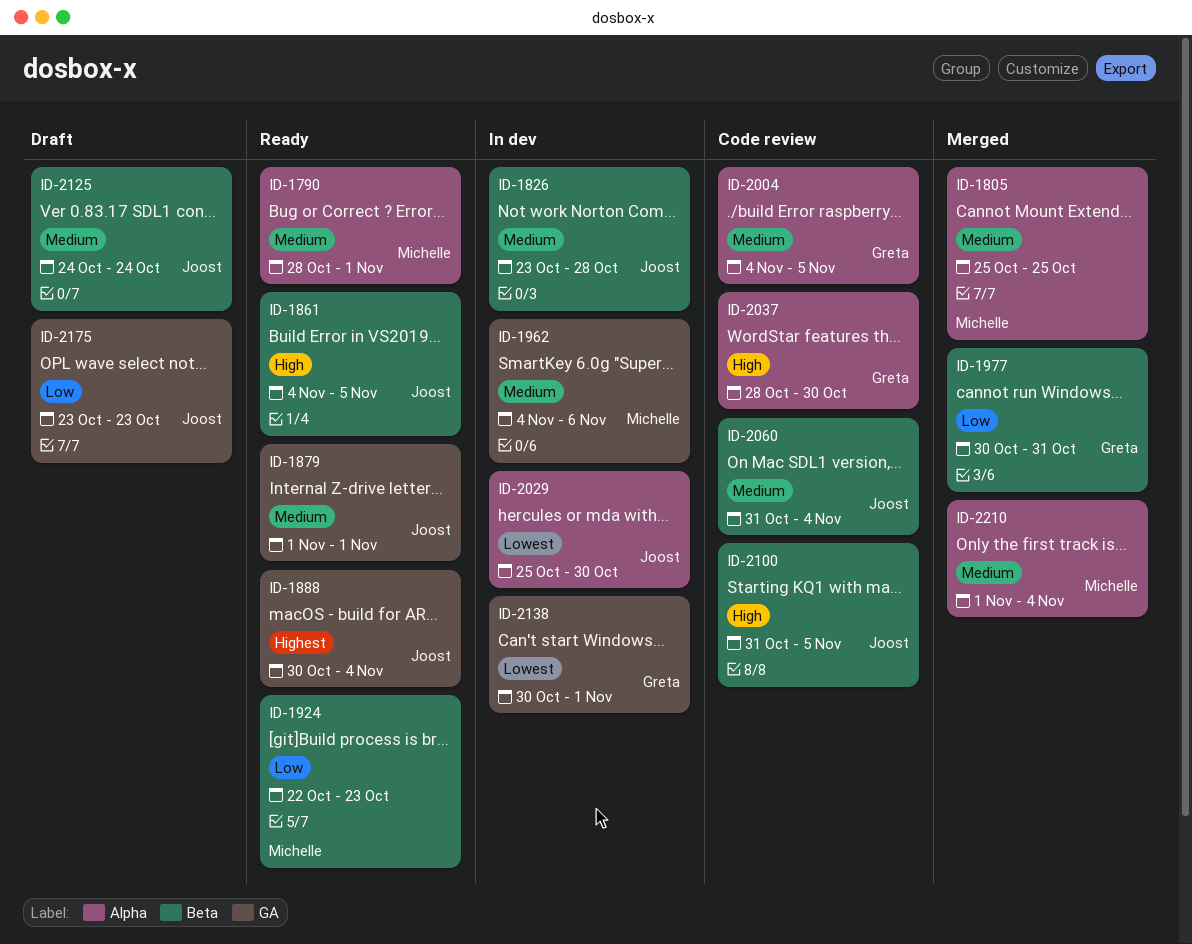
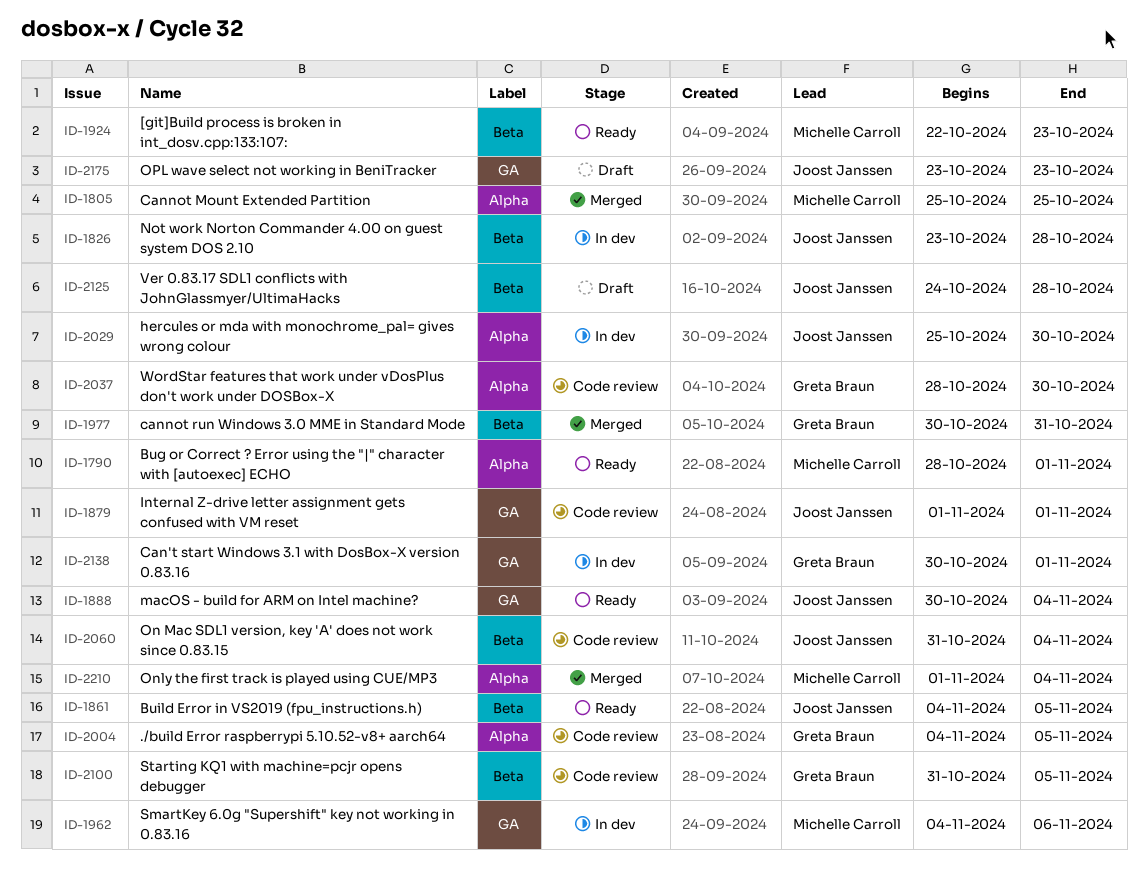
ID-1879, status: Ready -> Code review
ID-2100, owner: Joost Janssen -> Greta Braun
ID-2125, due: Oct 24 -> Oct 28

